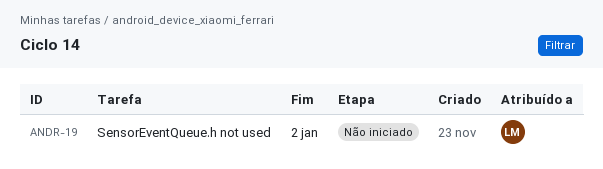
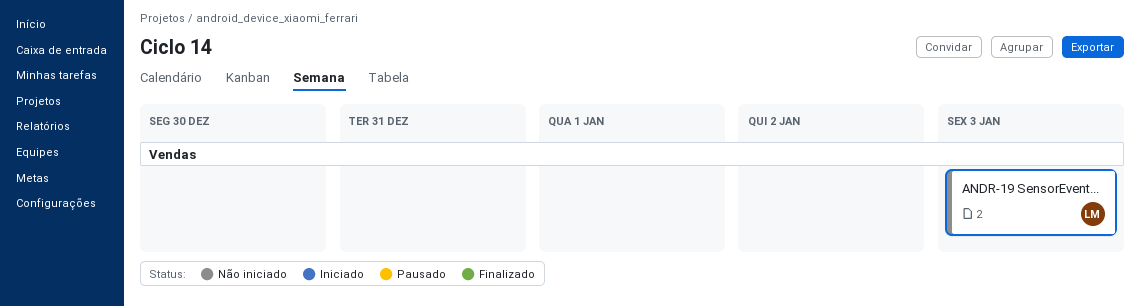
ANDR-19, due: Jan 2 -> Jan 3

